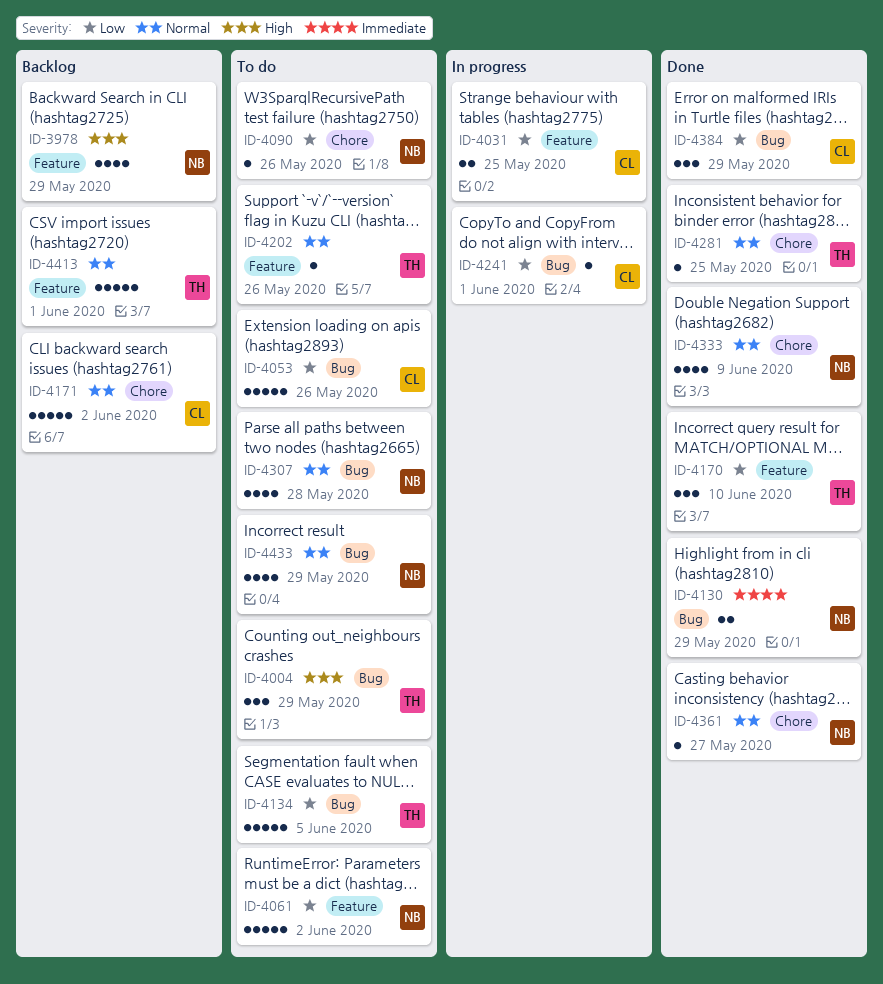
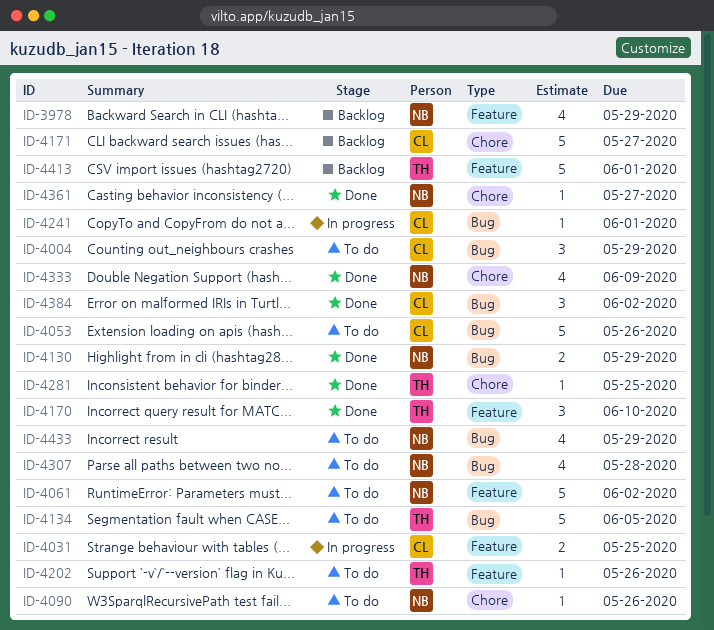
ID-4004, owner: TH -> CL
ID-4171, due: Jun 2 -> May 27
ID-4384, due: May 29 -> Jun 2

